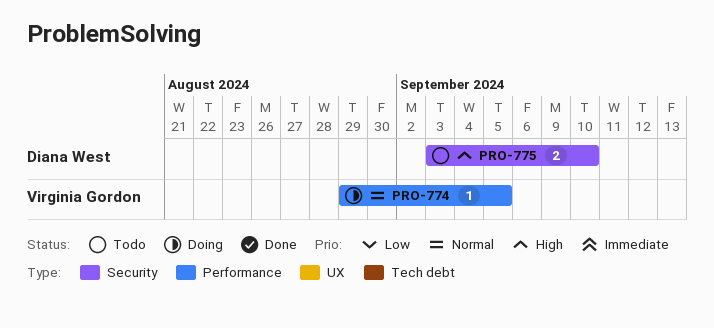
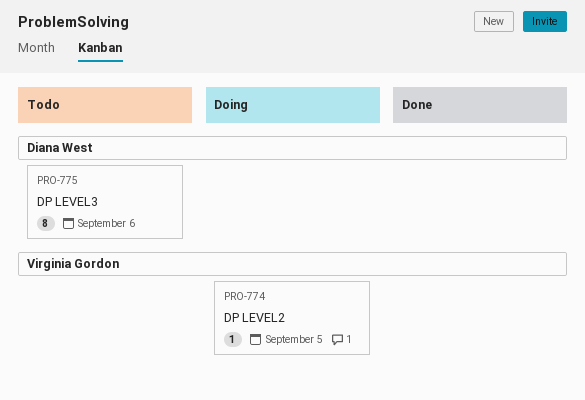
PRO-775, estimate: 2 -> 8
PRO-775, due: Sep 10 -> Sep 6

